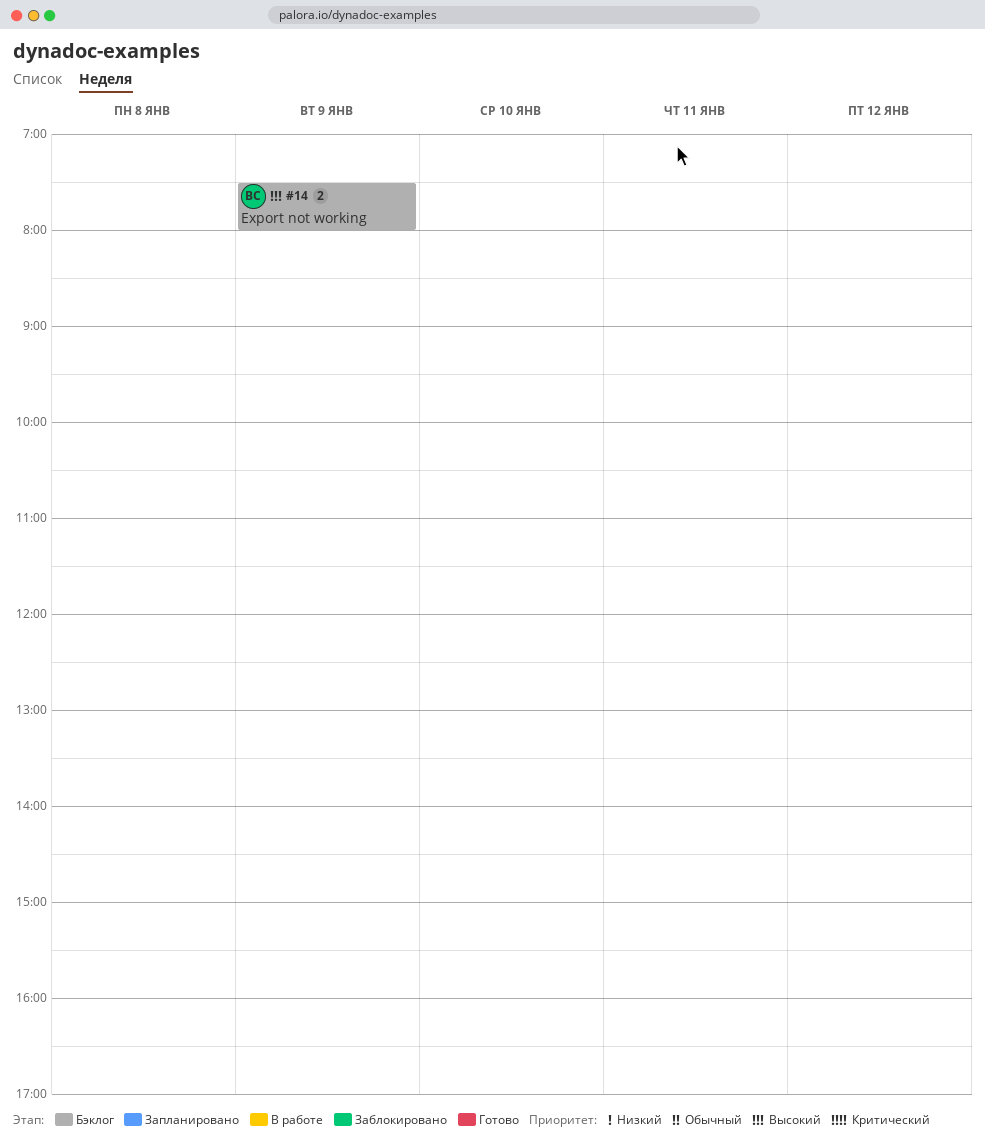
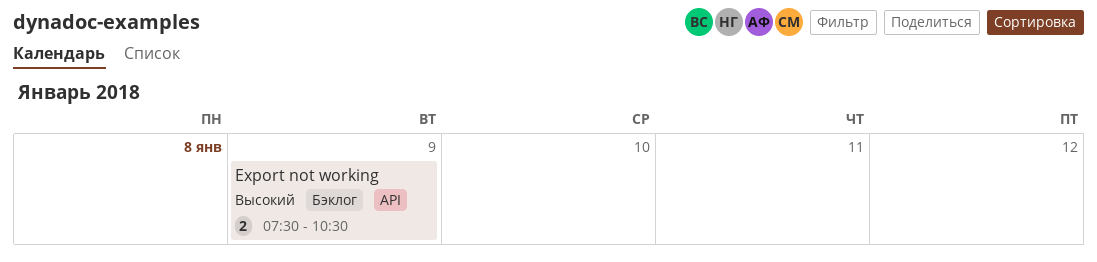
Export not working, ends: 08:00 -> 10:30

